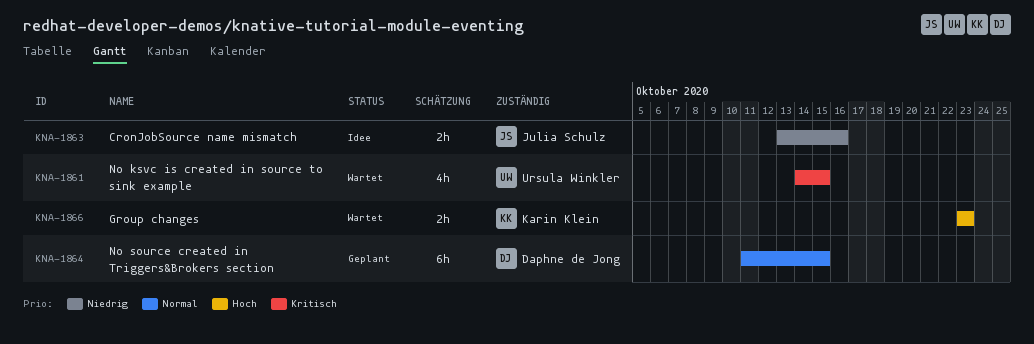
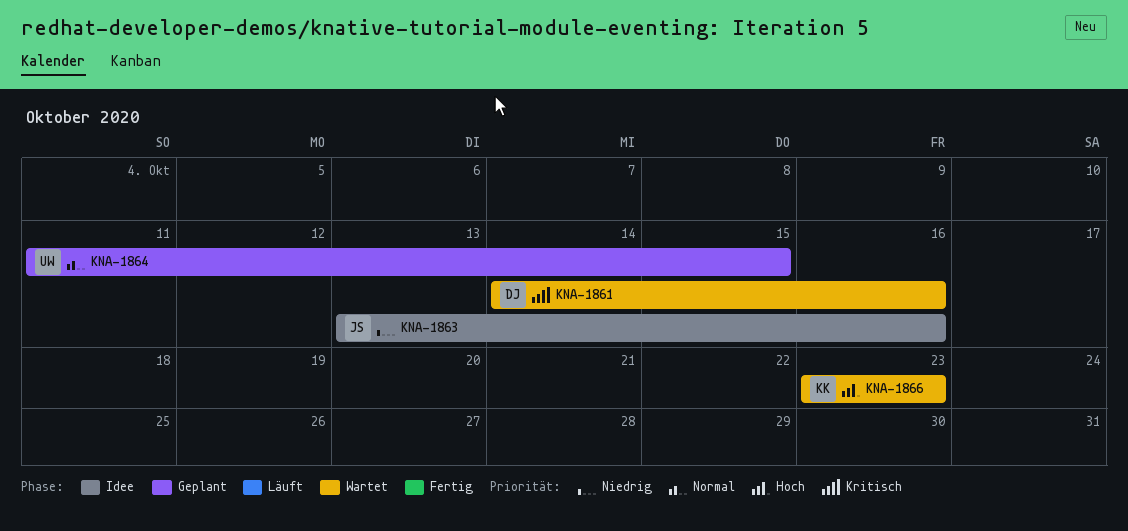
KNA-1861, owner: Ursula Winkler -> Daphne de Jong
KNA-1861, due: Oct 15 -> Oct 16
KNA-1864, owner: Daphne de Jong -> Ursula Winkler

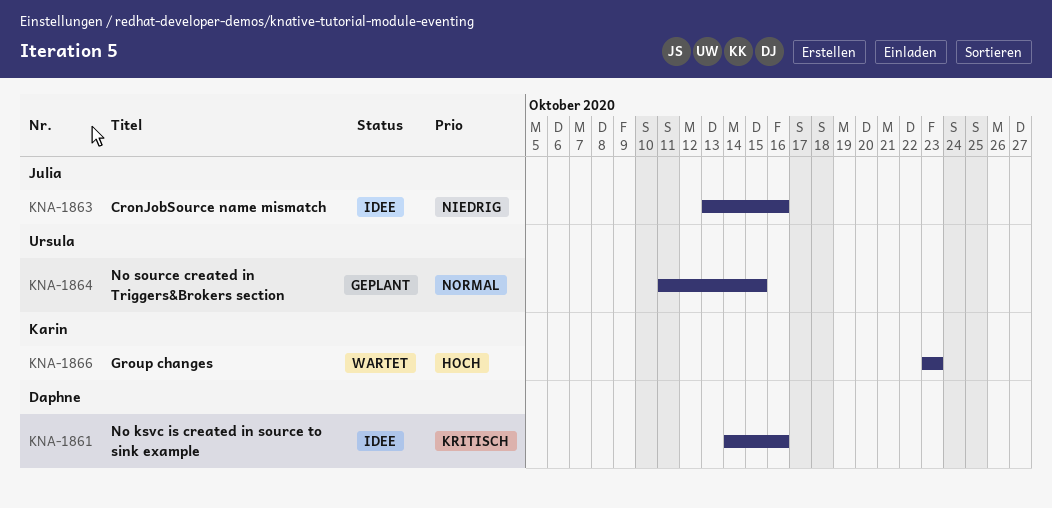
KNA-1861, status: Wartet -> Idee

